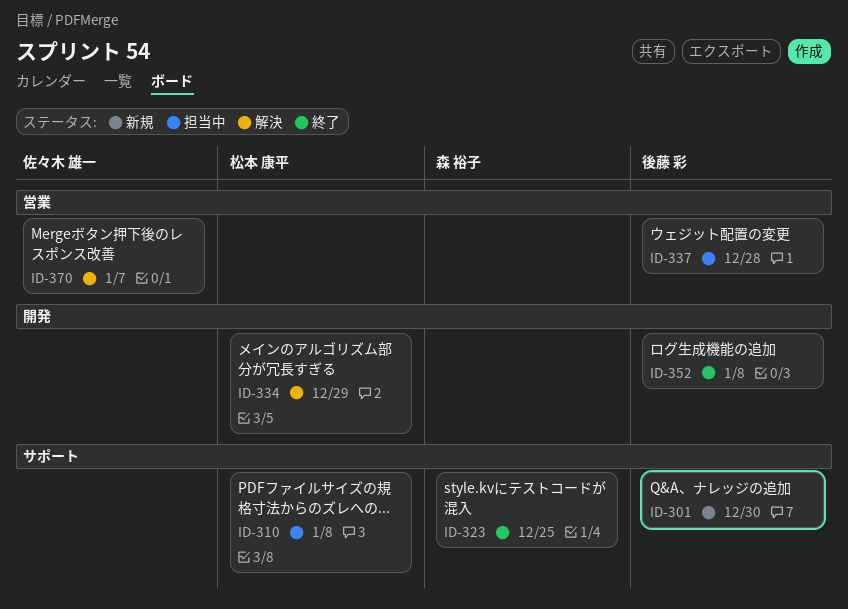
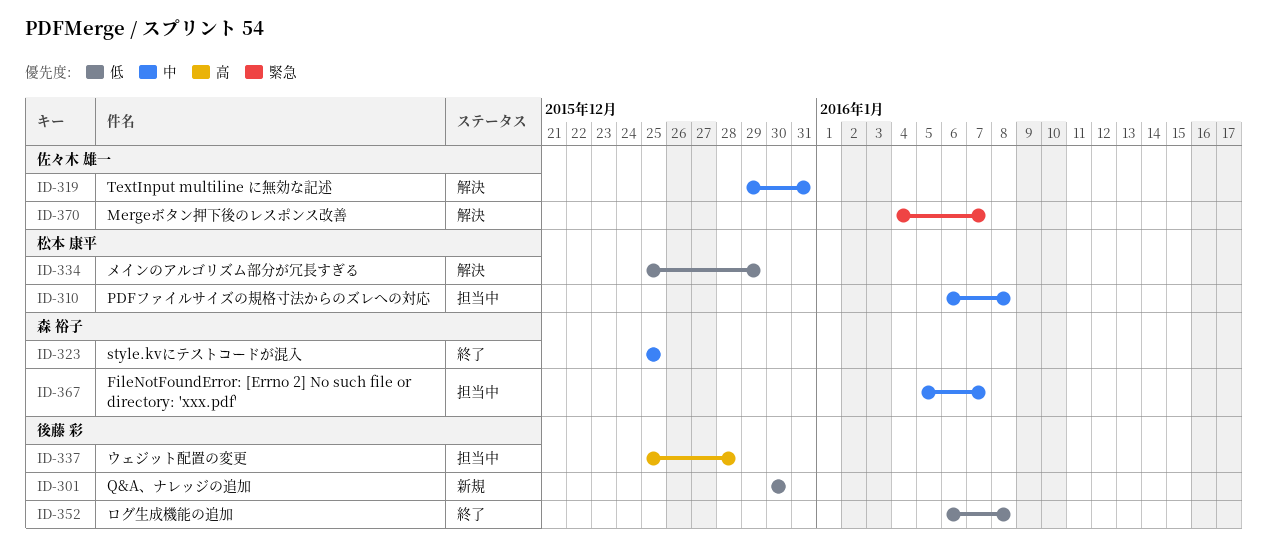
ID-319: none -> present
ID-367: none -> present

